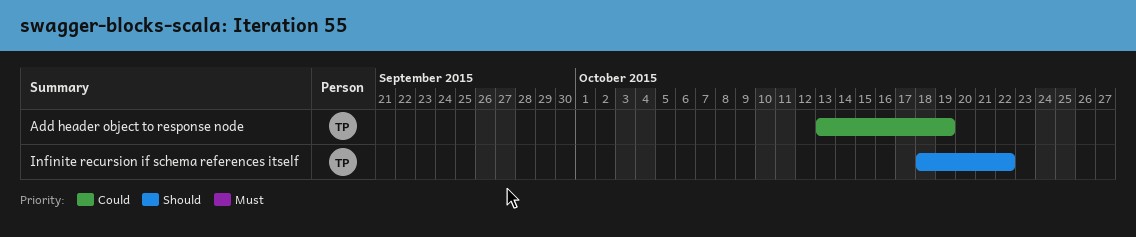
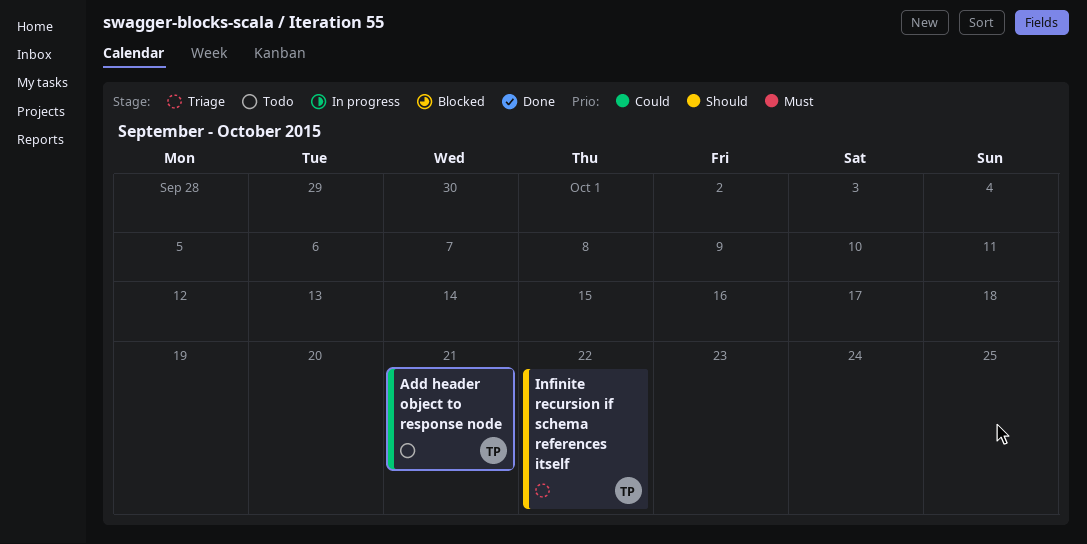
Add header object to response node, due: Oct 19 -> Oct 21

